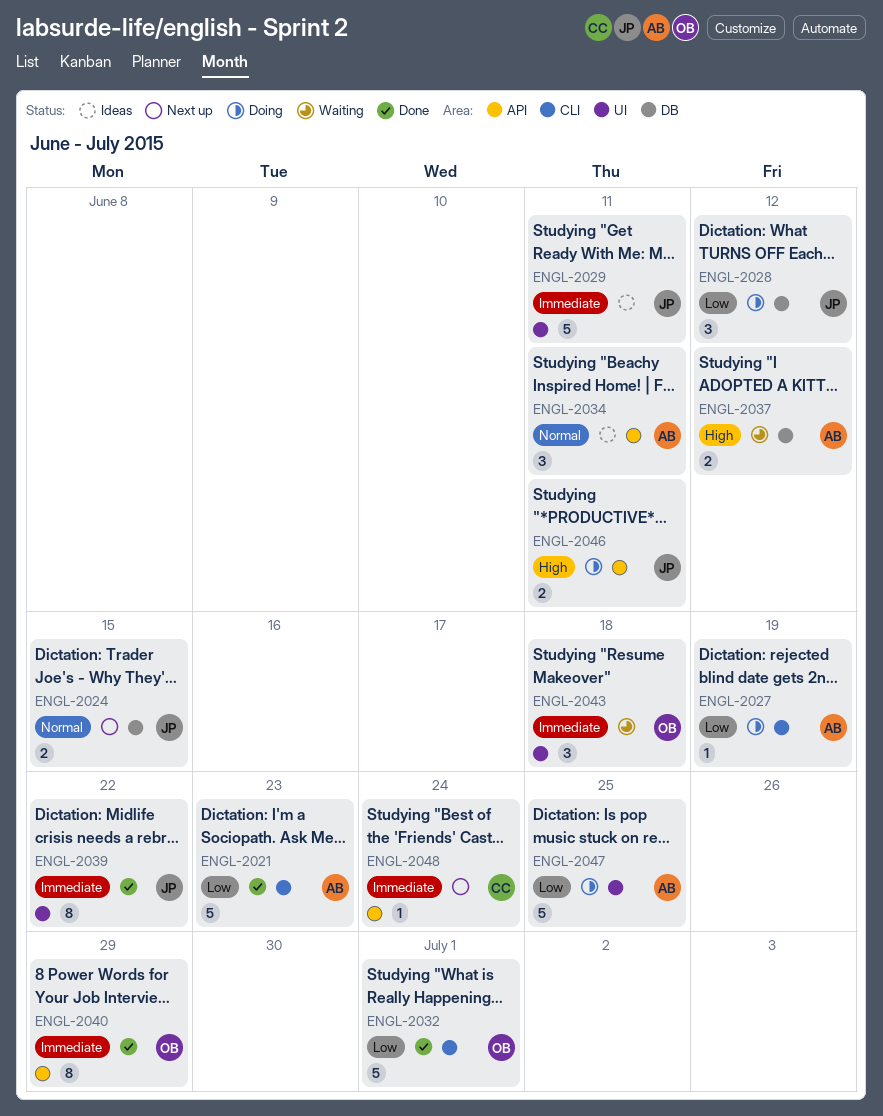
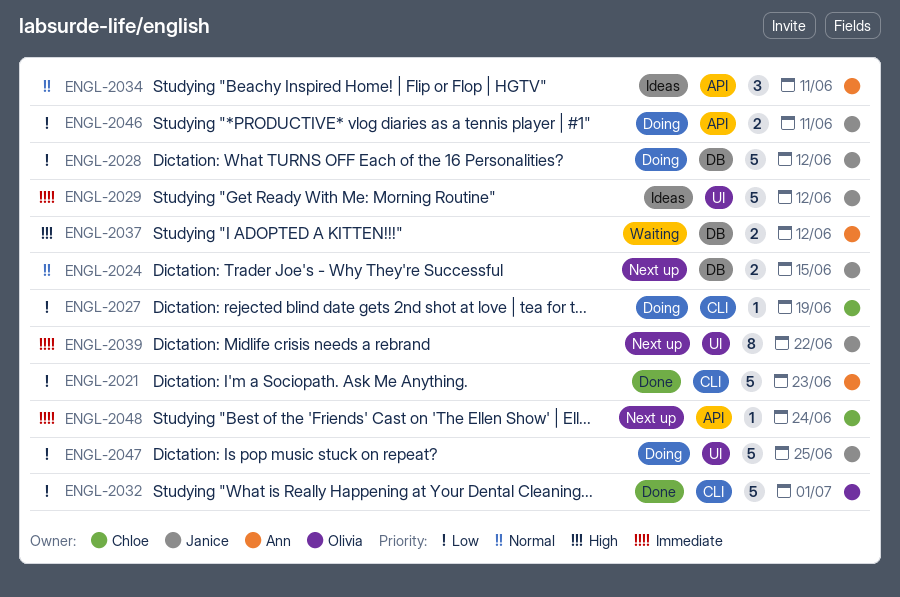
ENGL-2027, owner: Ann -> Chloe
ENGL-2028, estimate: 3 -> 5
ENGL-2029, due: Jun 11 -> Jun 12
ENGL-2039, status: Done -> Next up
ENGL-2040: present -> none
ENGL-2043: present -> none
ENGL-2046, priority: High -> Low
ENGL-2047, owner: Ann -> Janice

